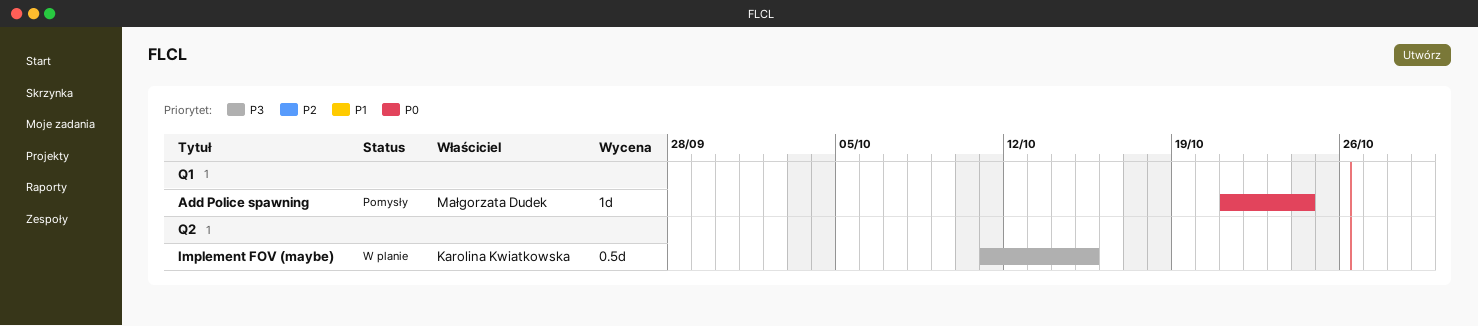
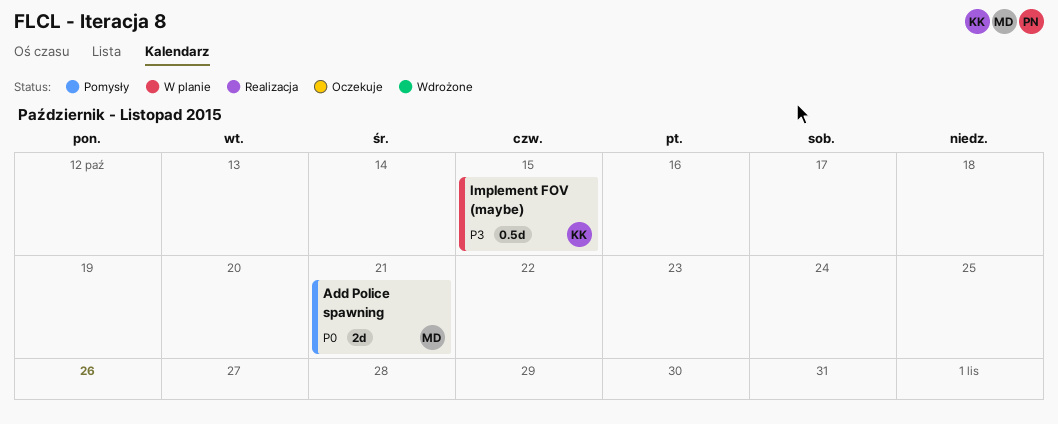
Add Police spawning, estimate: 1d -> 2d
Add Police spawning, due: Oct 24 -> Oct 21

